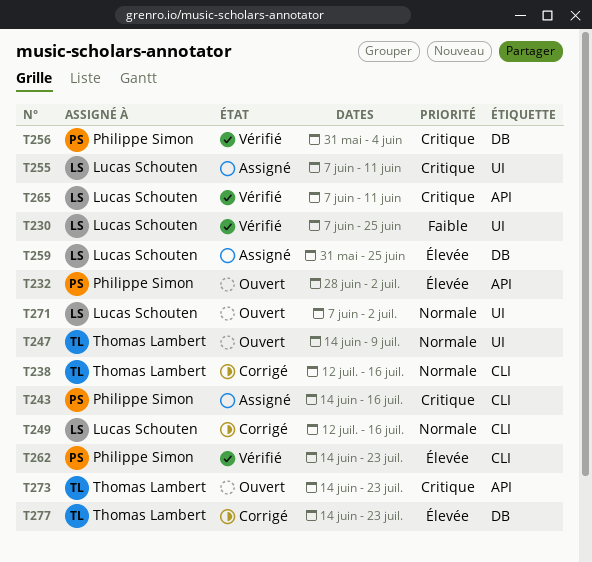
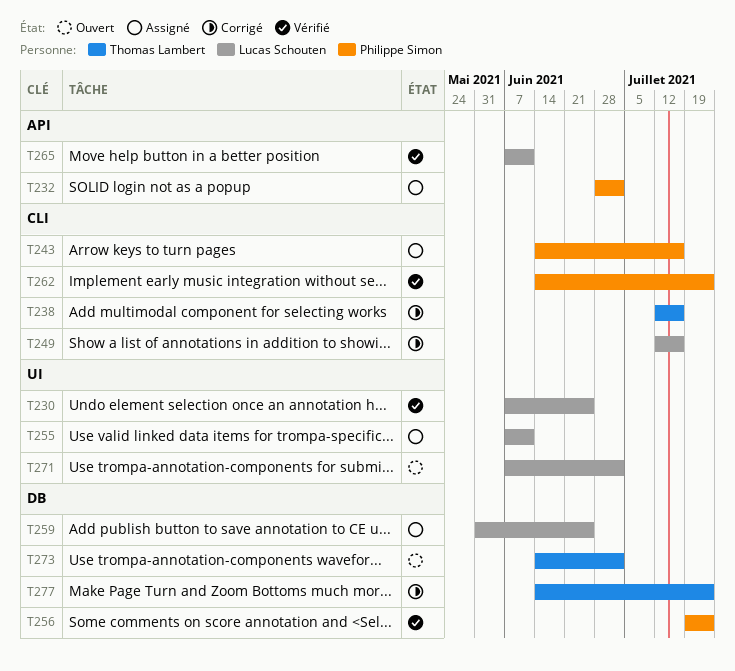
T232, status: Ouvert -> Assigné
T247: present -> none
T256, start: May 31 -> Jul 19
T256, due: Jun 4 -> Jul 23
T273, label: API -> DB
T273, due: Jul 23 -> Jul 2

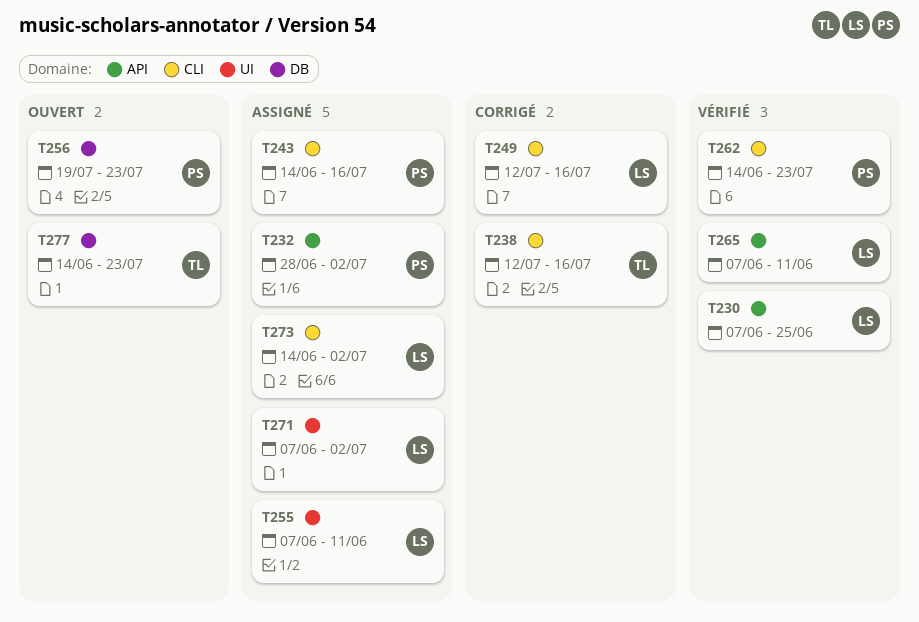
T230, label: UI -> API
T256, status: Vérifié -> Ouvert
T259: present -> none
T271, status: Ouvert -> Assigné
T273, status: Ouvert -> Assigné
T273, owner: Thomas Lambert -> Lucas Schouten
T273, label: DB -> CLI
T277, status: Corrigé -> Ouvert

